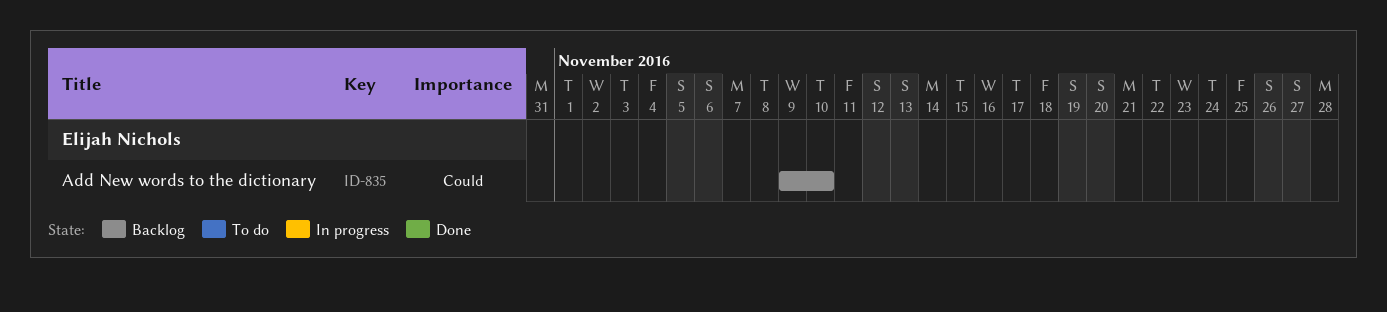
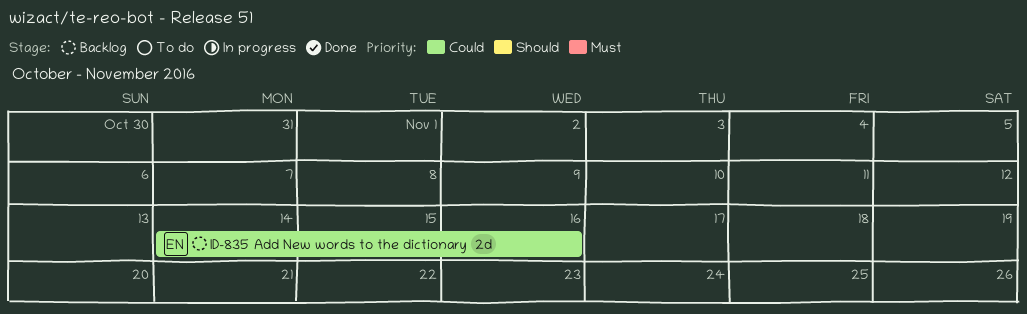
ID-835, start: Nov 9 -> Nov 14
ID-835, due: Nov 10 -> Nov 16

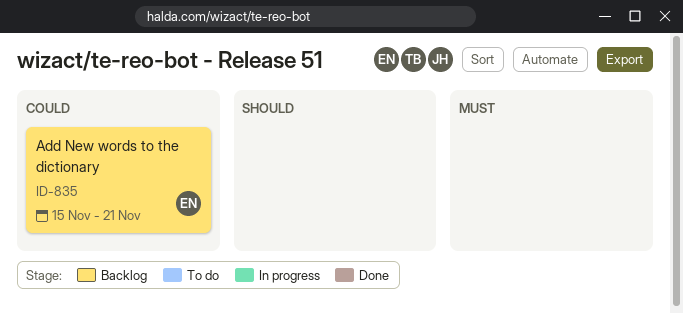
ID-835, start: Nov 14 -> Nov 15
ID-835, due: Nov 16 -> Nov 21

